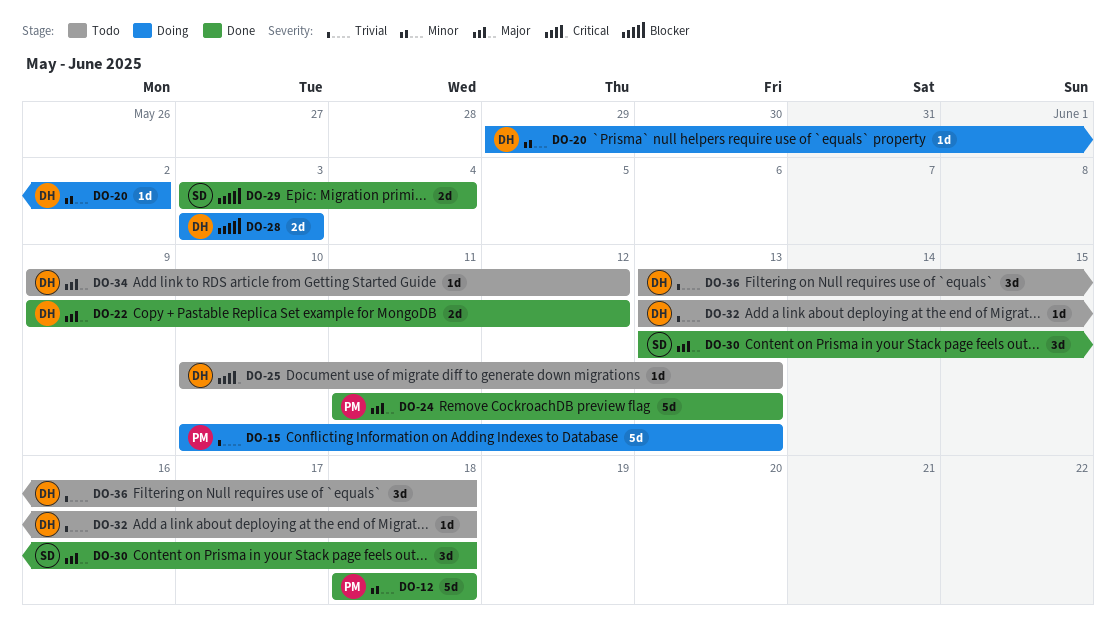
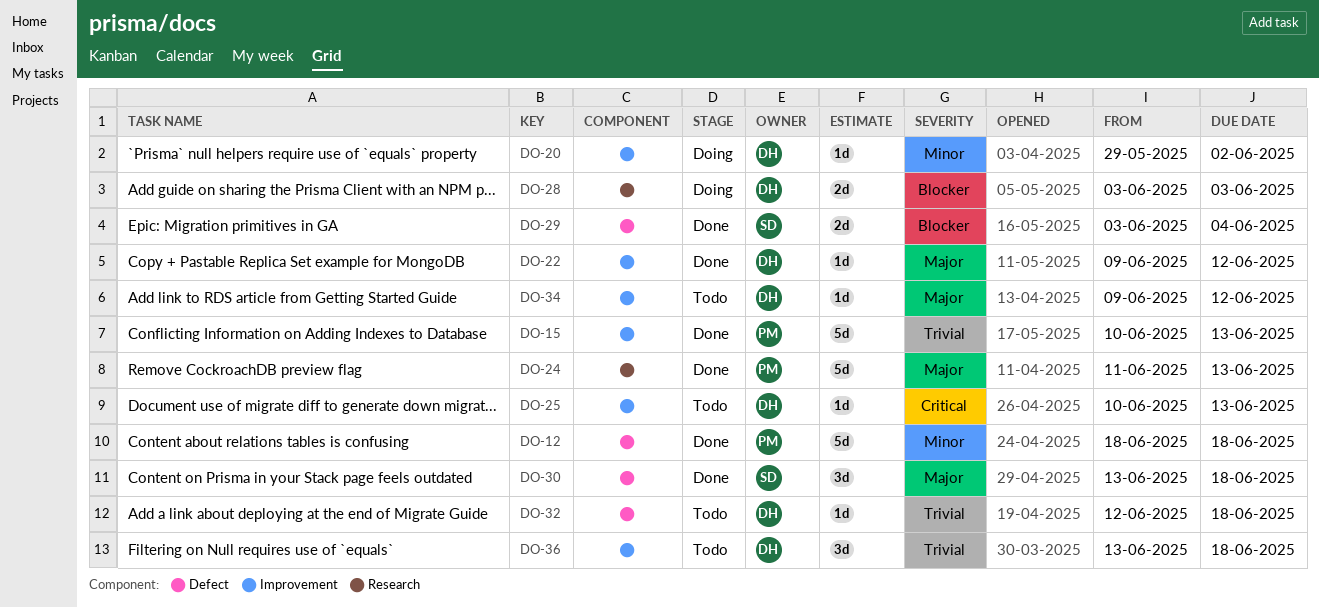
DO-15, status: Doing -> Done
DO-22, estimate: 2d -> 1d
DO-32, start: Jun 13 -> Jun 12

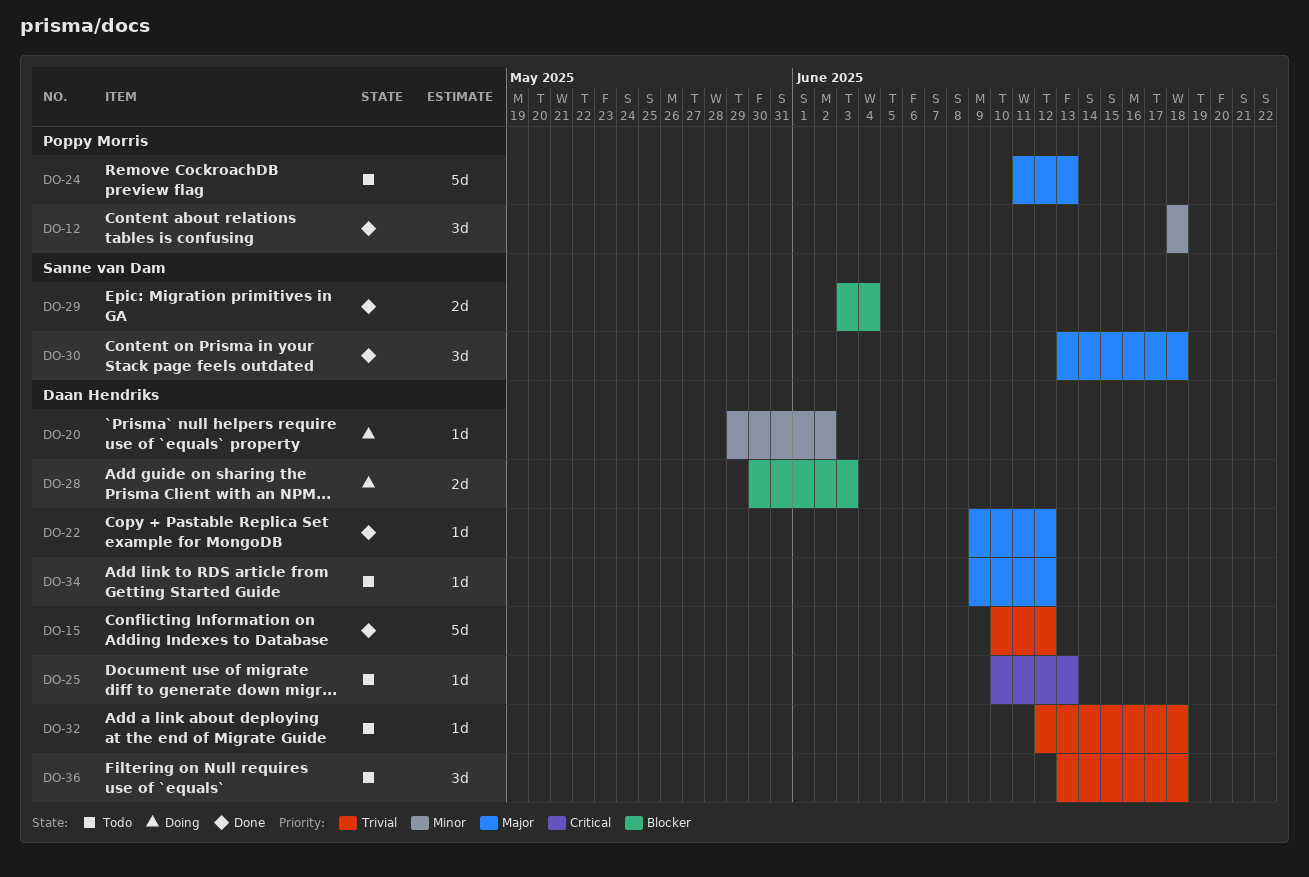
DO-12, estimate: 5d -> 3d
DO-15, owner: Poppy Morris -> Daan Hendriks
DO-15, due: Jun 13 -> Jun 12
DO-24, status: Done -> Todo
DO-28, start: Jun 3 -> May 30

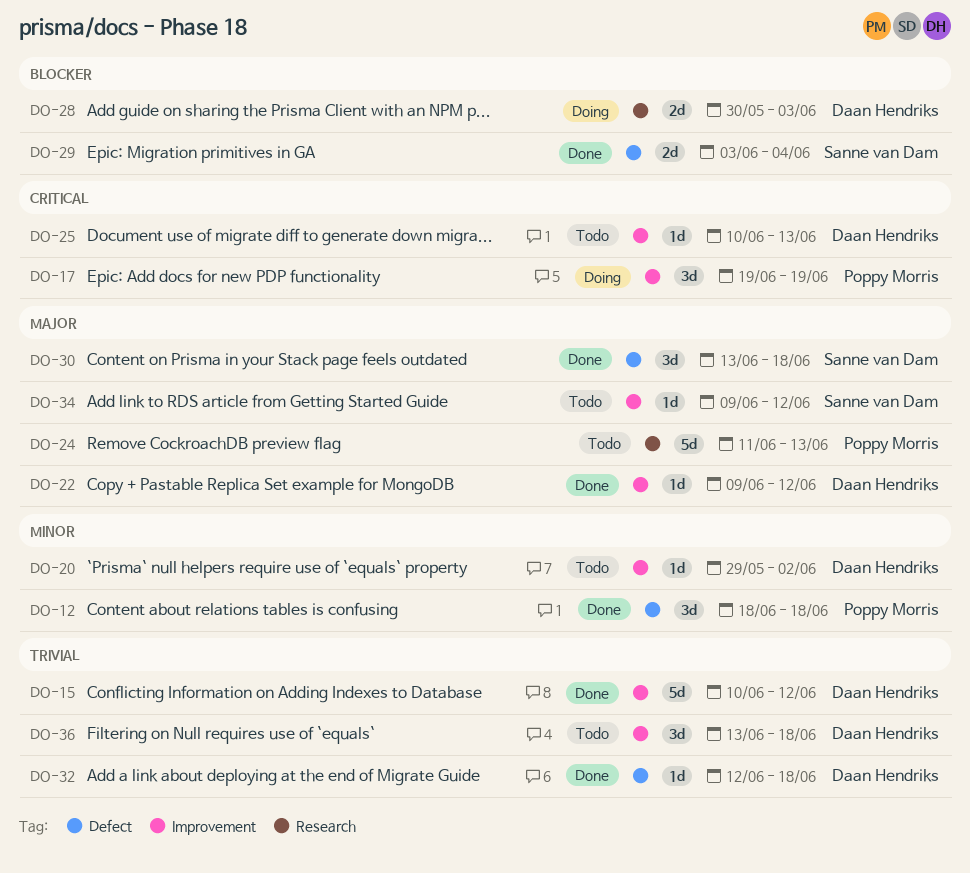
DO-17: none -> present
DO-20, status: Doing -> Todo
DO-32, status: Todo -> Done
DO-34, owner: Daan Hendriks -> Sanne van Dam

